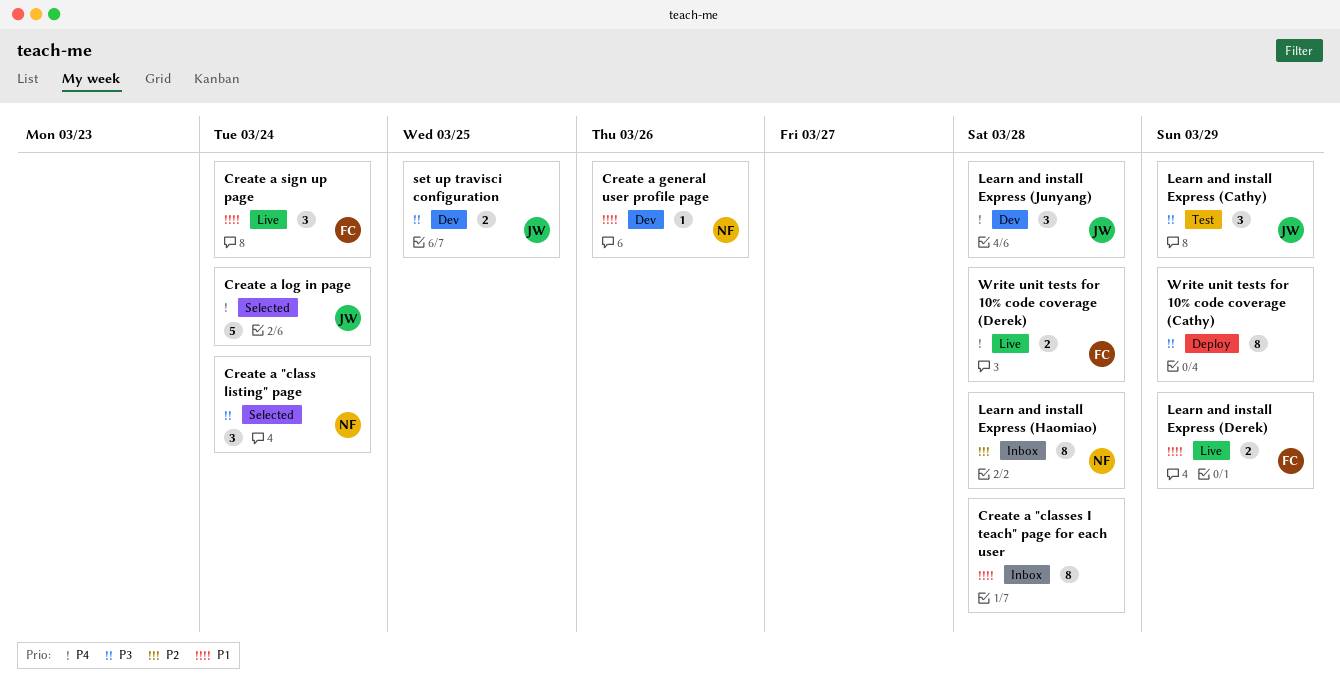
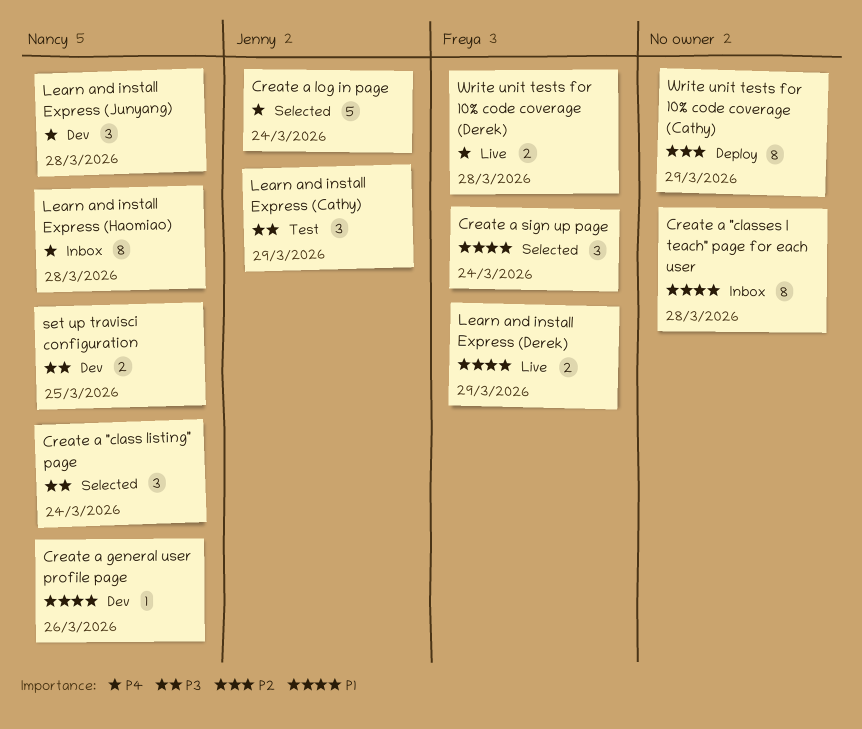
Create a sign up page, status: Live -> Selected
Learn and install Express (Haomiao), priority: P2 -> P4
Learn and install Express (Junyang), owner: Jenny -> Nancy
set up travisci configuration, owner: Jenny -> Nancy
Write unit tests for 10% code coverage (Cathy), priority: P3 -> P2

